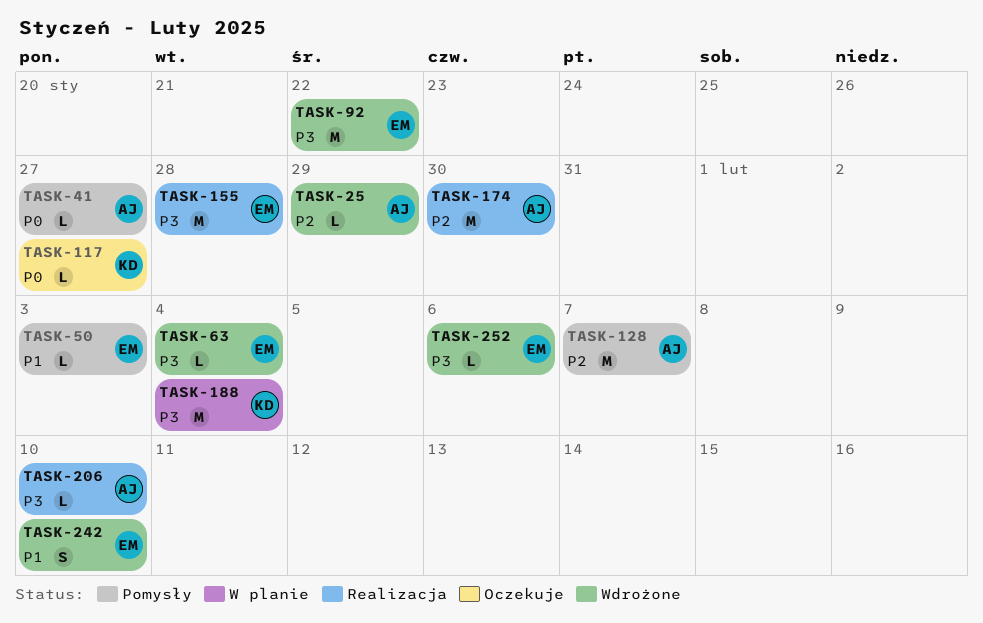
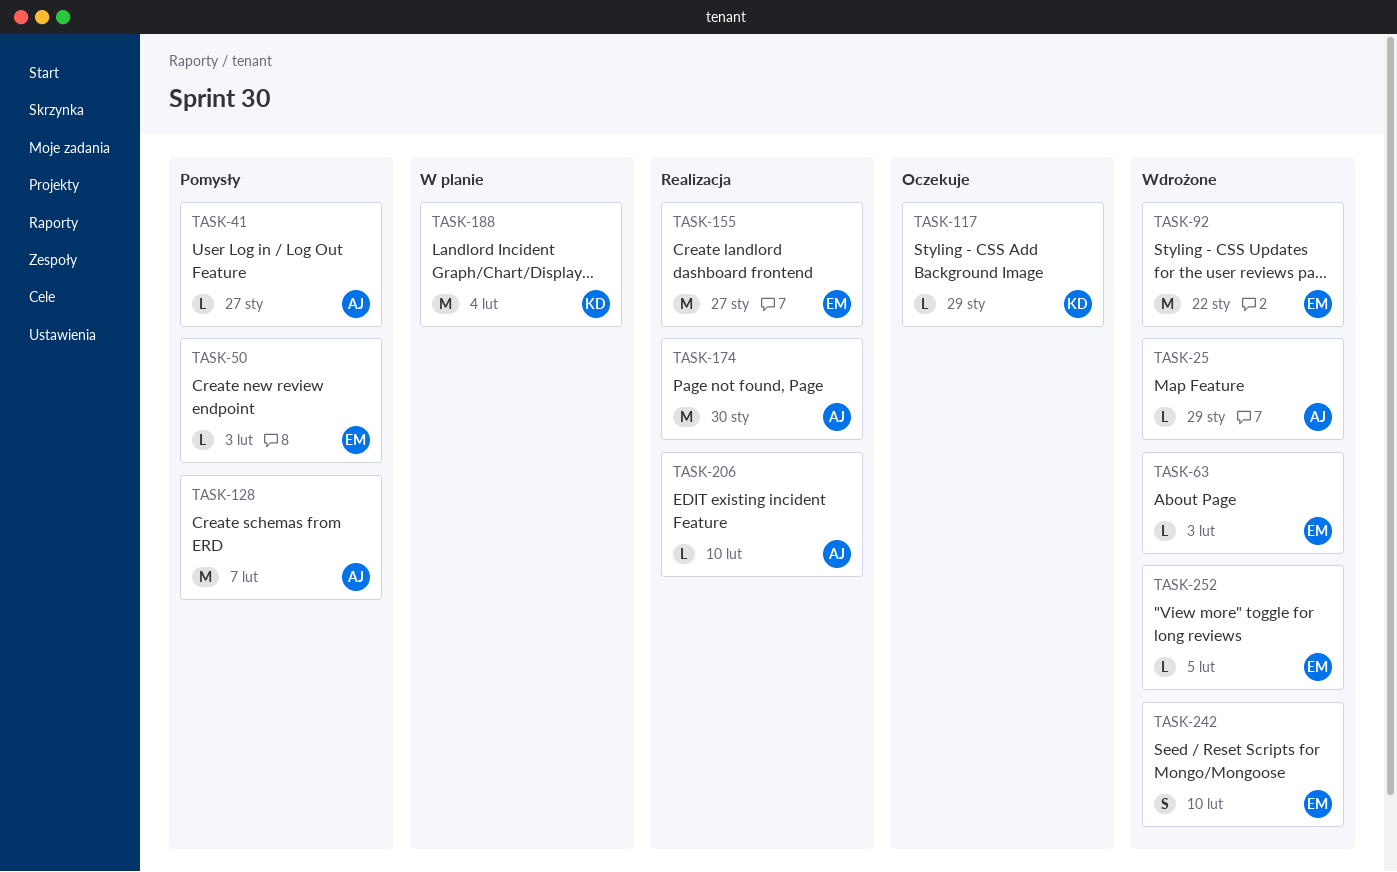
TASK-63, due: Feb 4 -> Feb 3
TASK-117, due: Jan 27 -> Jan 29
TASK-155, due: Jan 28 -> Jan 27
TASK-252, due: Feb 6 -> Feb 5

